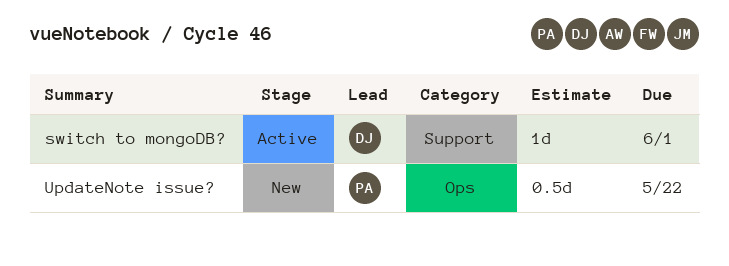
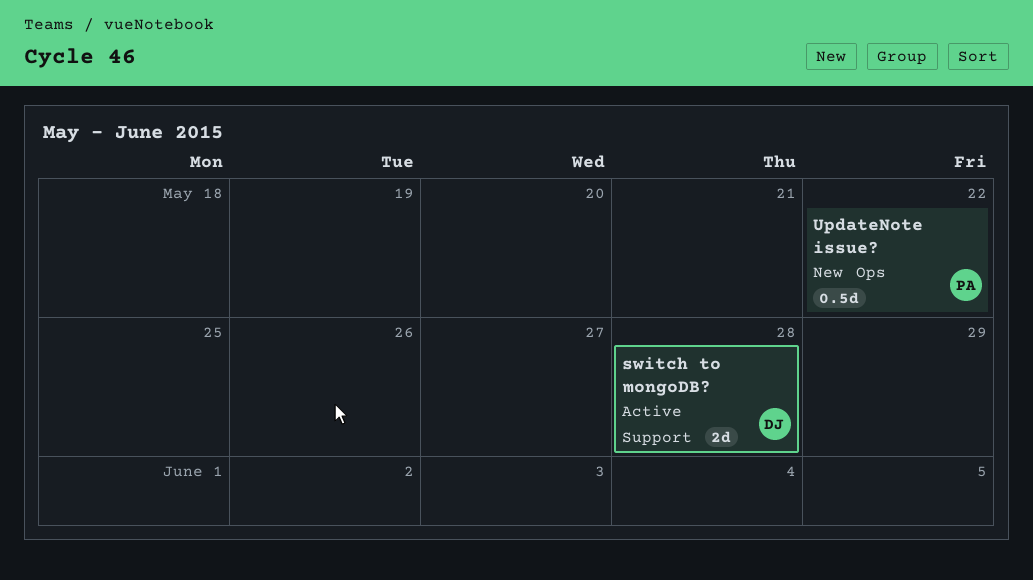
switch to mongoDB?, estimate: 1d -> 2d
switch to mongoDB?, due: Jun 1 -> May 28

